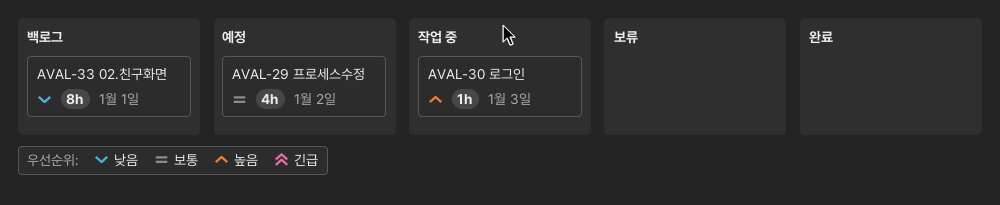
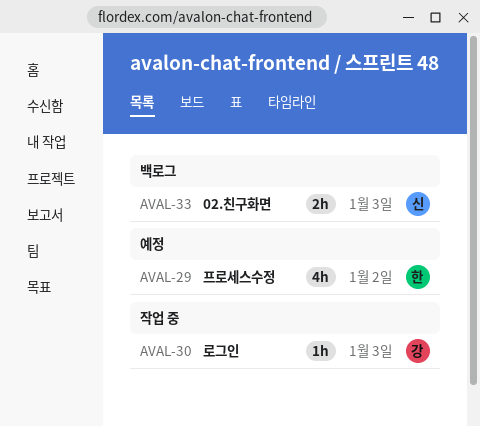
AVAL-33, estimate: 8h -> 2h
AVAL-33, due: Jan 1 -> Jan 3

